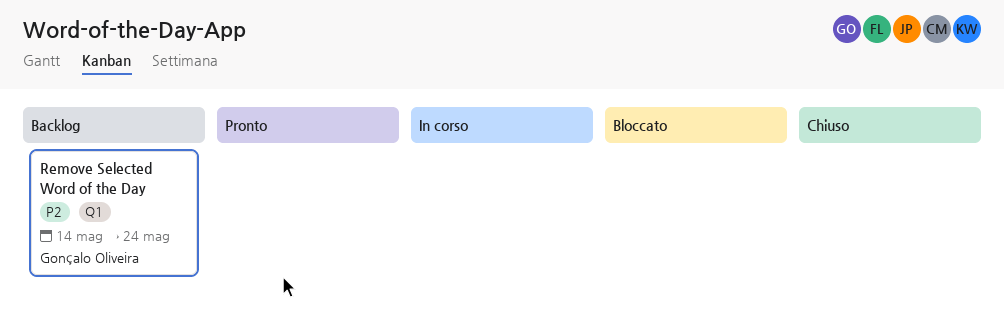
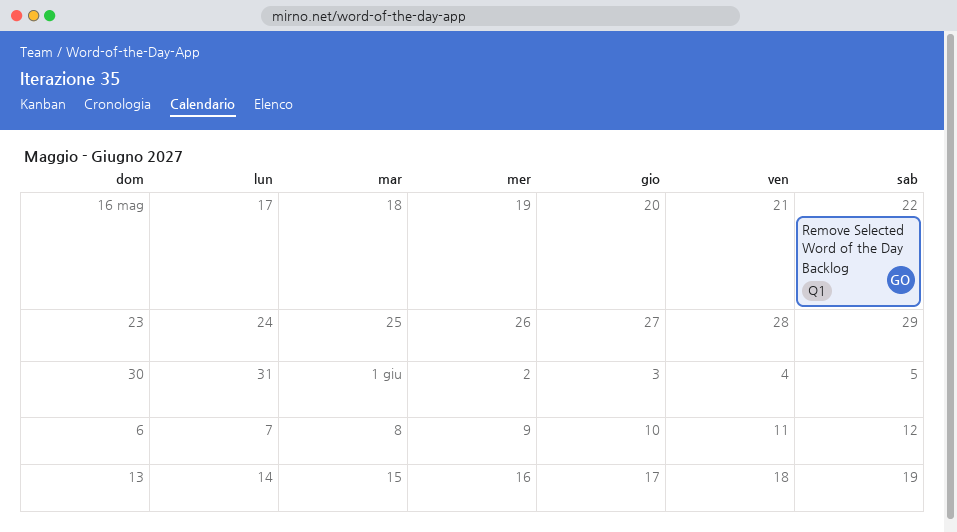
Remove Selected Word of the Day, due: May 24 -> May 22

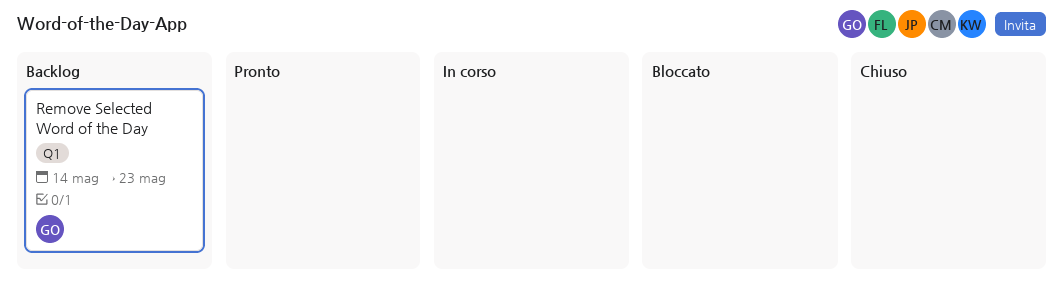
Remove Selected Word of the Day, due: May 22 -> May 23

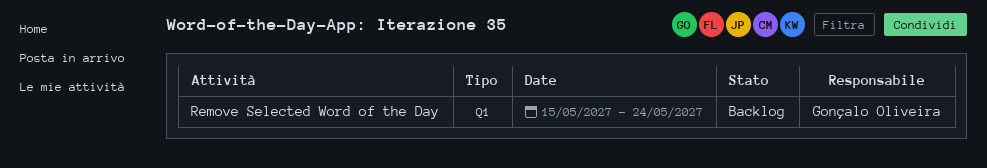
Remove Selected Word of the Day, start: May 14 -> May 15
Remove Selected Word of the Day, due: May 23 -> May 24

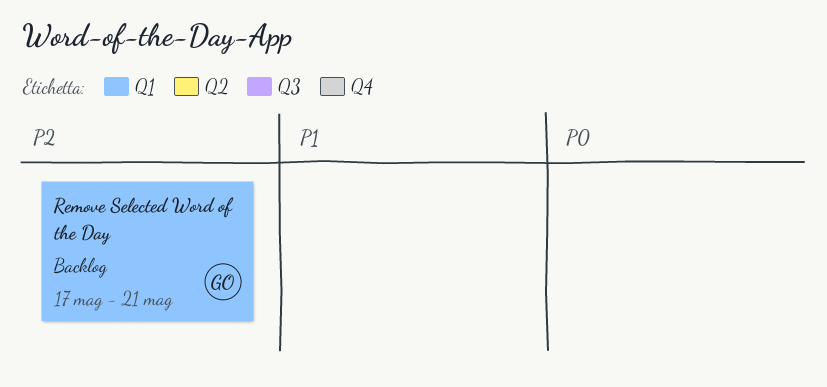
Remove Selected Word of the Day, start: May 15 -> May 17
Remove Selected Word of the Day, due: May 24 -> May 21

